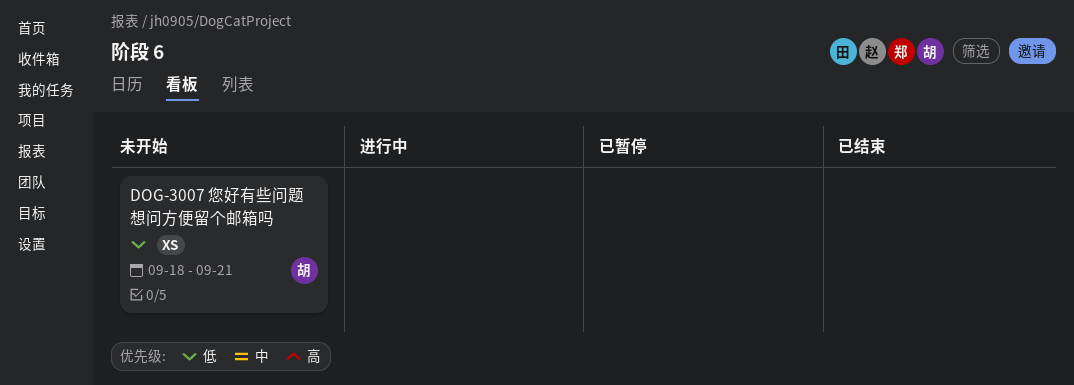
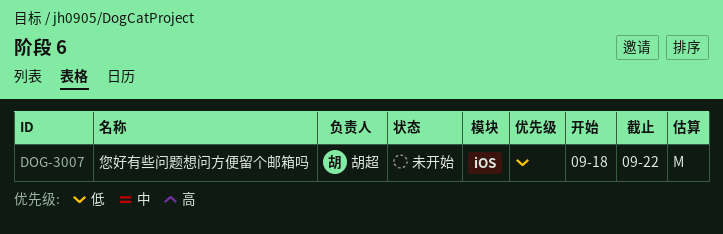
DOG-3007, estimate: XS -> M
DOG-3007, due: Sep 21 -> Sep 22

